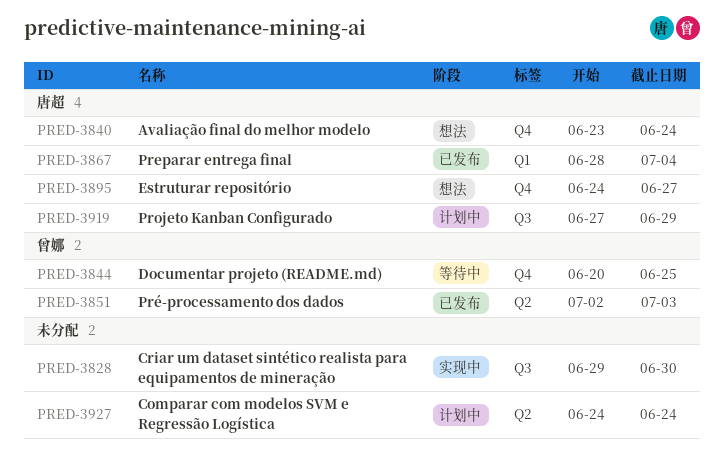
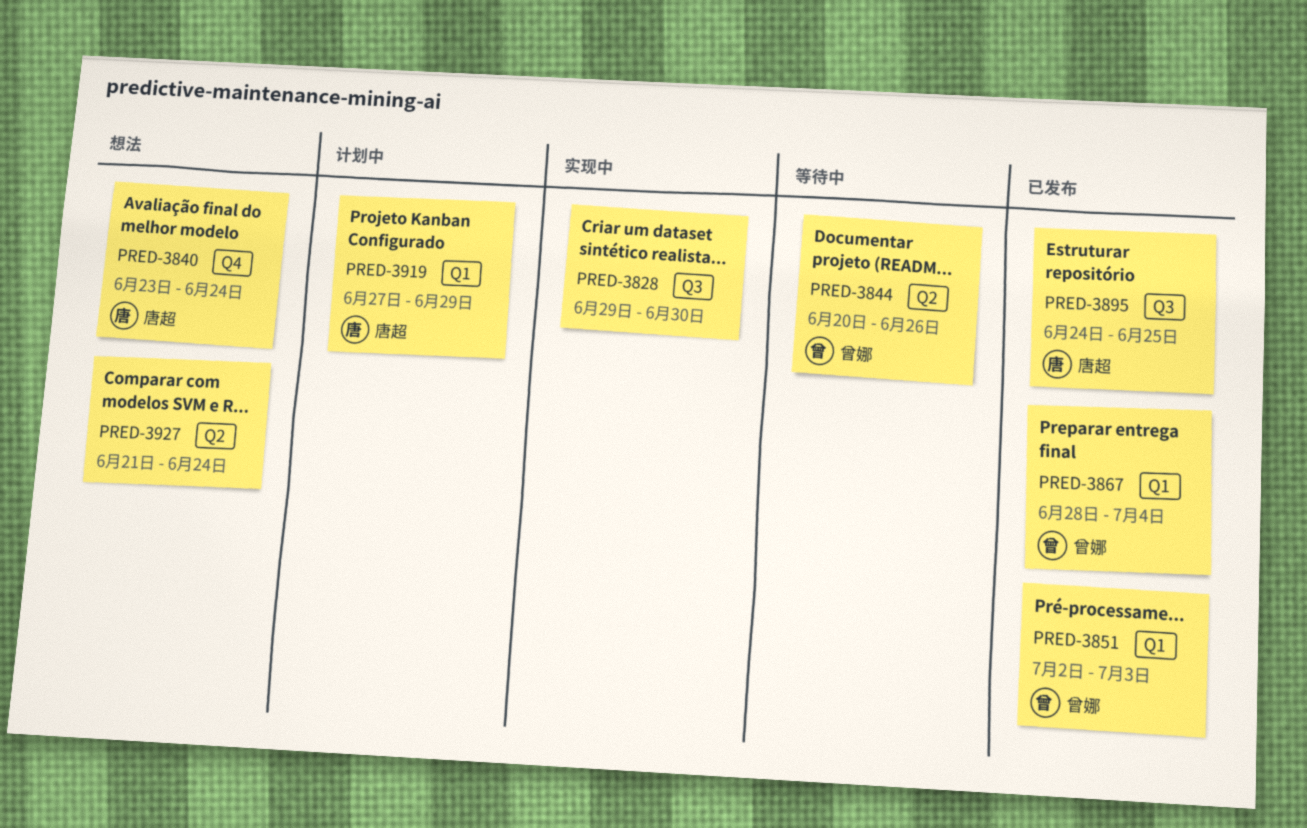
PRED-3844, label: Q4 -> Q2
PRED-3844, due: Jun 25 -> Jun 26
PRED-3851, label: Q2 -> Q1
PRED-3867, owner: 唐超 -> 曾娜
PRED-3895, status: 想法 -> 已发布
PRED-3895, label: Q4 -> Q3
PRED-3895, due: Jun 27 -> Jun 25
PRED-3919, label: Q3 -> Q1
PRED-3927, status: 计划中 -> 想法
PRED-3927, start: Jun 24 -> Jun 21

